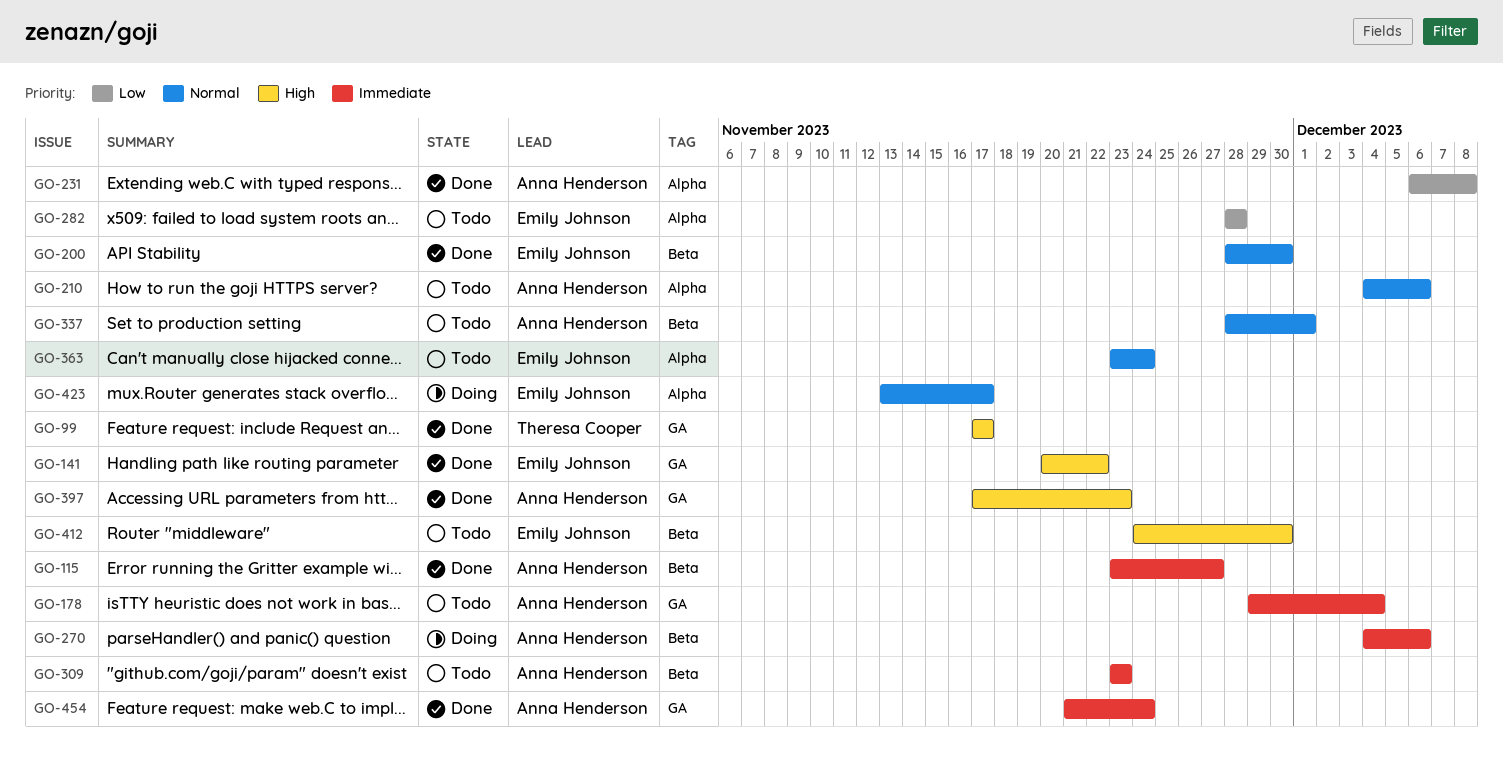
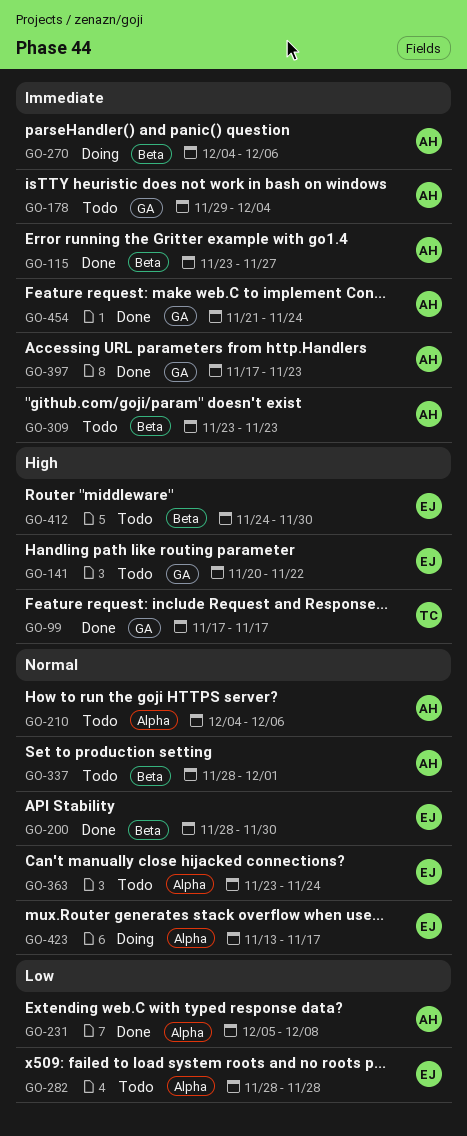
GO-141, status: Done -> Todo
GO-231, start: Dec 6 -> Dec 5
GO-397, priority: High -> Immediate

